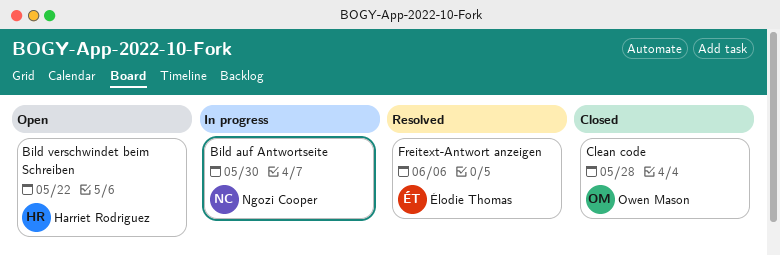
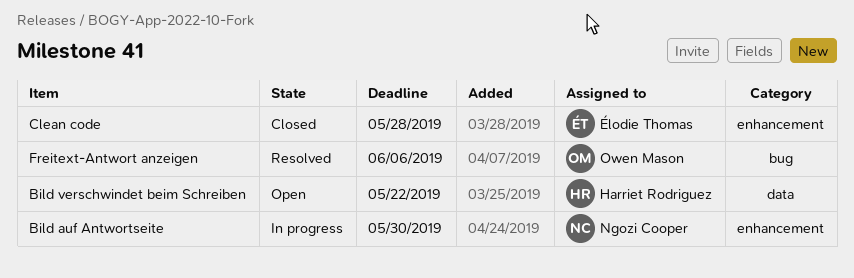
Clean code, owner: Owen Mason -> Élodie Thomas
Freitext-Antwort anzeigen, owner: Élodie Thomas -> Owen Mason

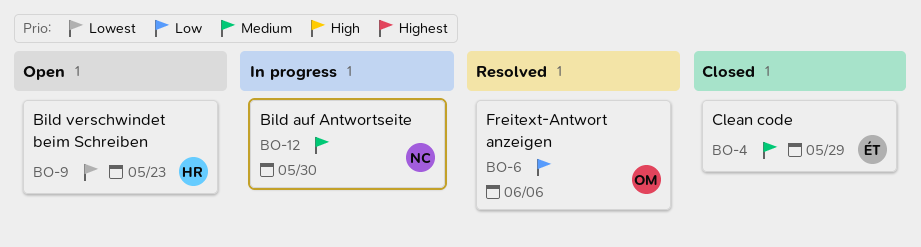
Bild verschwindet beim Schreiben, due: May 22 -> May 23
Clean code, due: May 28 -> May 29

